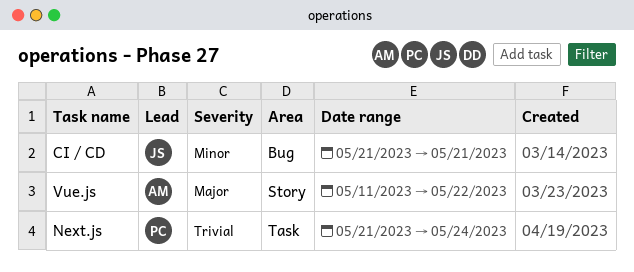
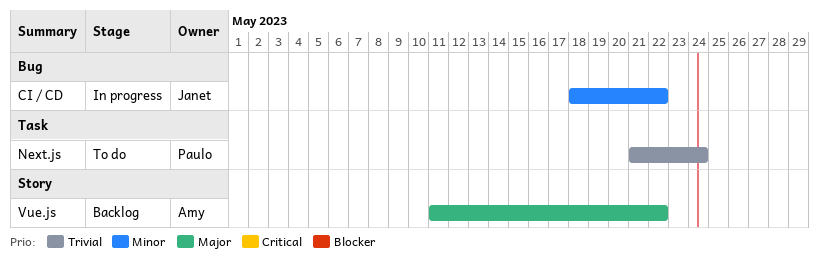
CI / CD, start: May 21 -> May 18
CI / CD, due: May 21 -> May 22

